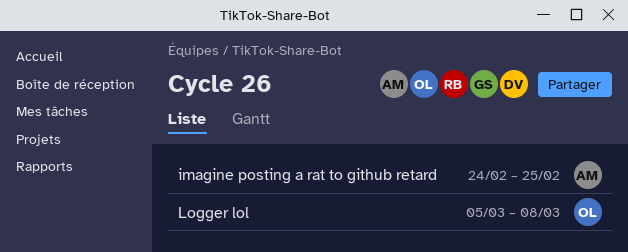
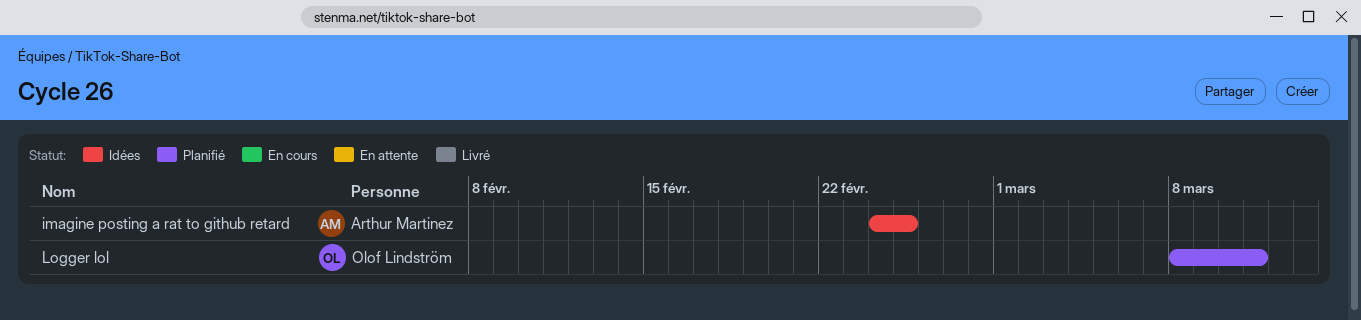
Logger lol, start: Mar 5 -> Mar 8
Logger lol, due: Mar 8 -> Mar 11

